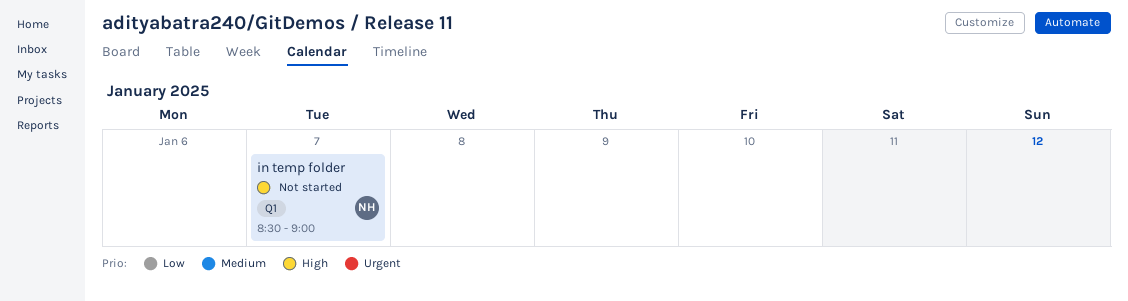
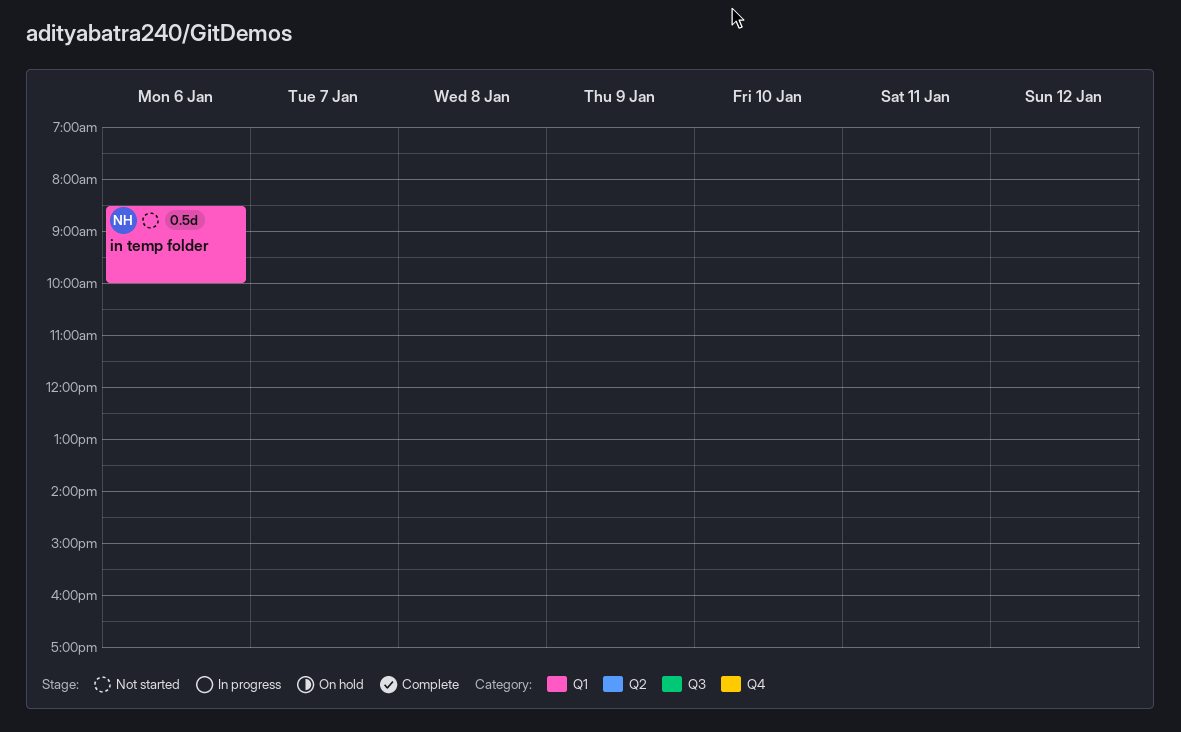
in temp folder, day: Jan 7 -> Jan 6
in temp folder, ends: 09:00 -> 10:00

